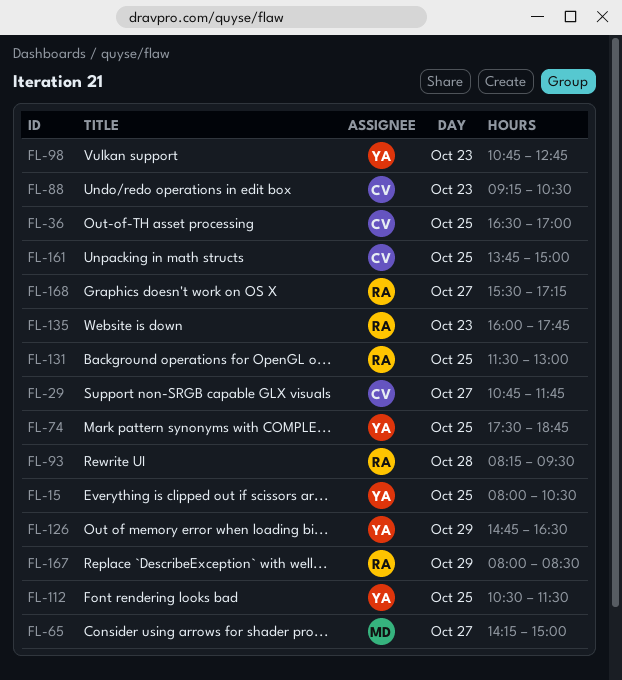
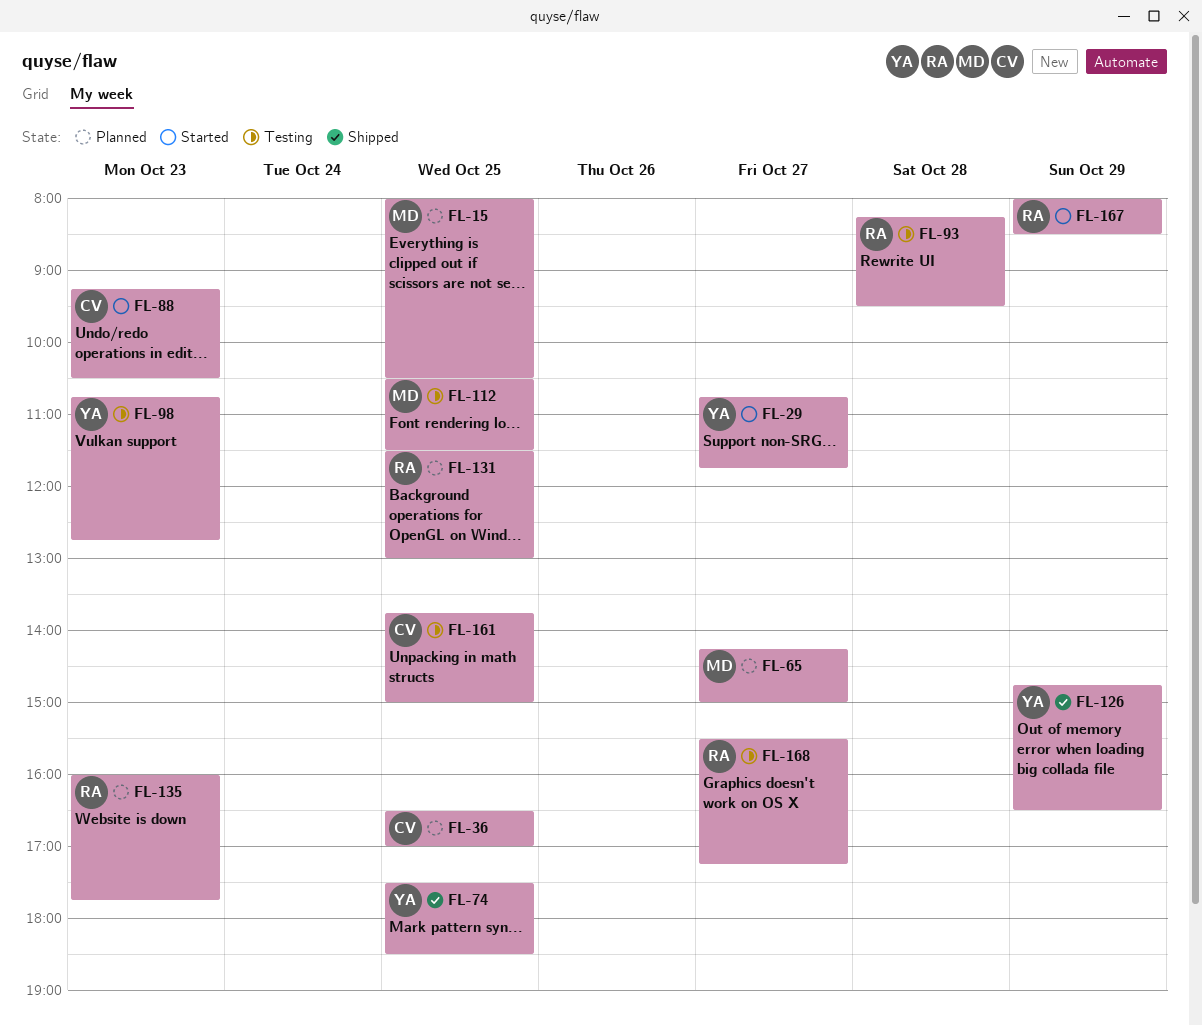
FL-15, owner: YA -> MD
FL-29, owner: CV -> YA
FL-74, ends: 18:45 -> 18:30
FL-112, owner: YA -> MD

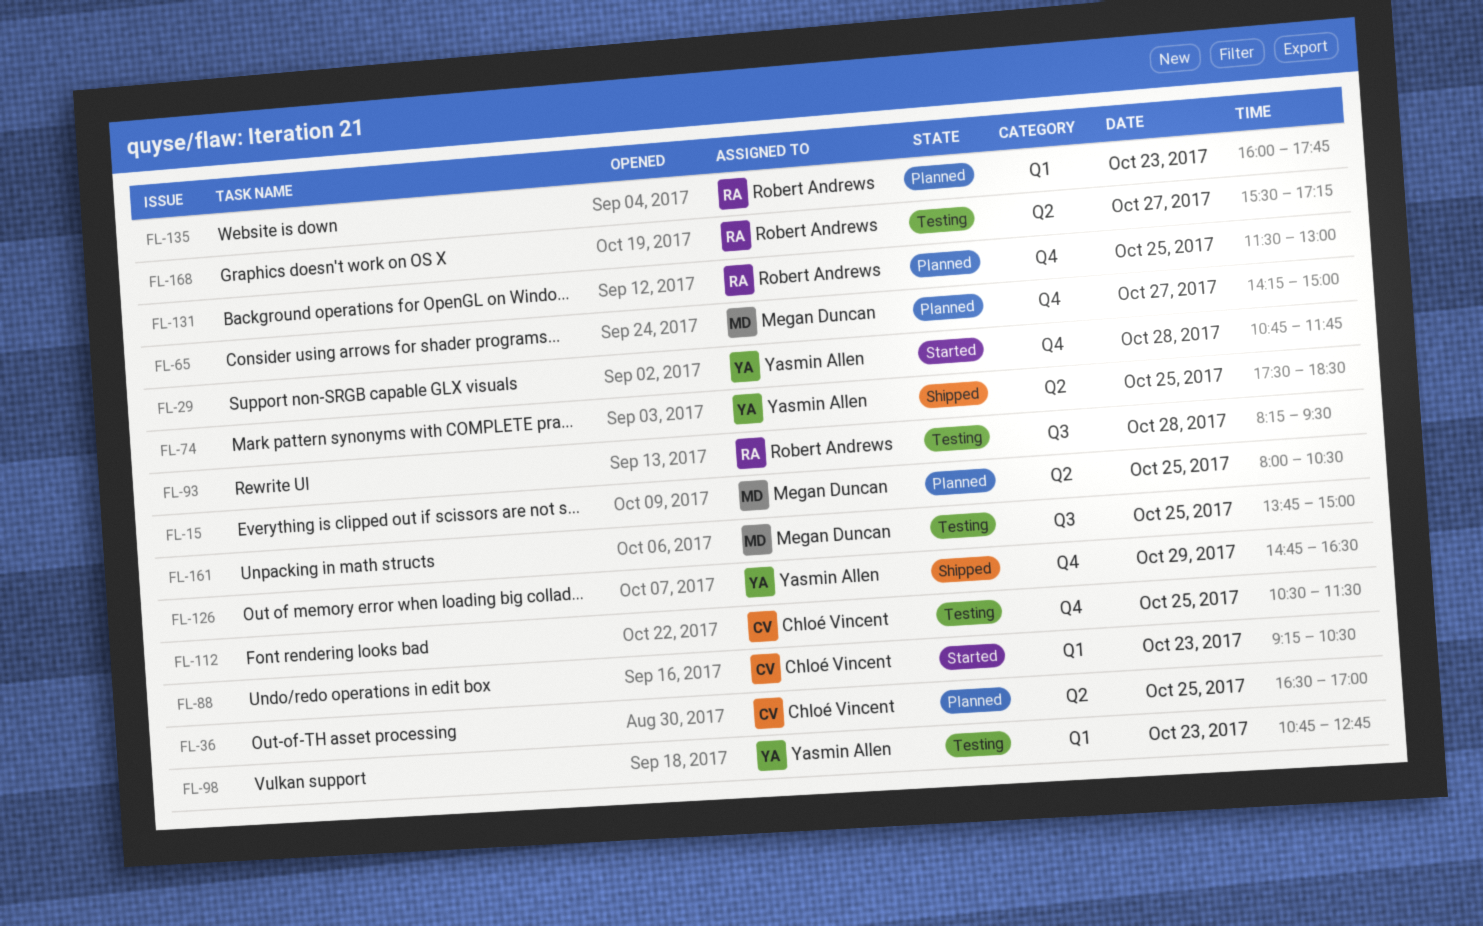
FL-29, day: Oct 27 -> Oct 28
FL-112, owner: Megan Duncan -> Chloé Vincent
FL-161, owner: Chloé Vincent -> Megan Duncan
FL-167: present -> none

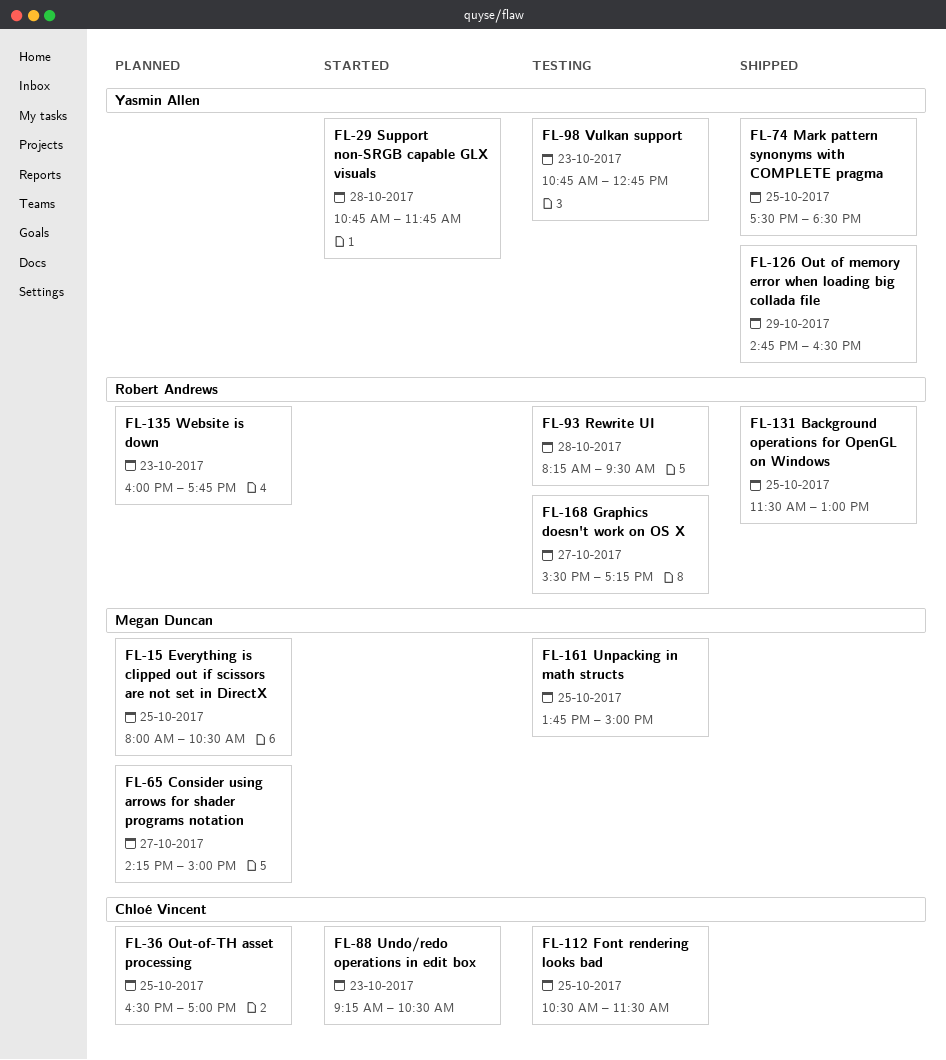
FL-131, status: Planned -> Shipped

